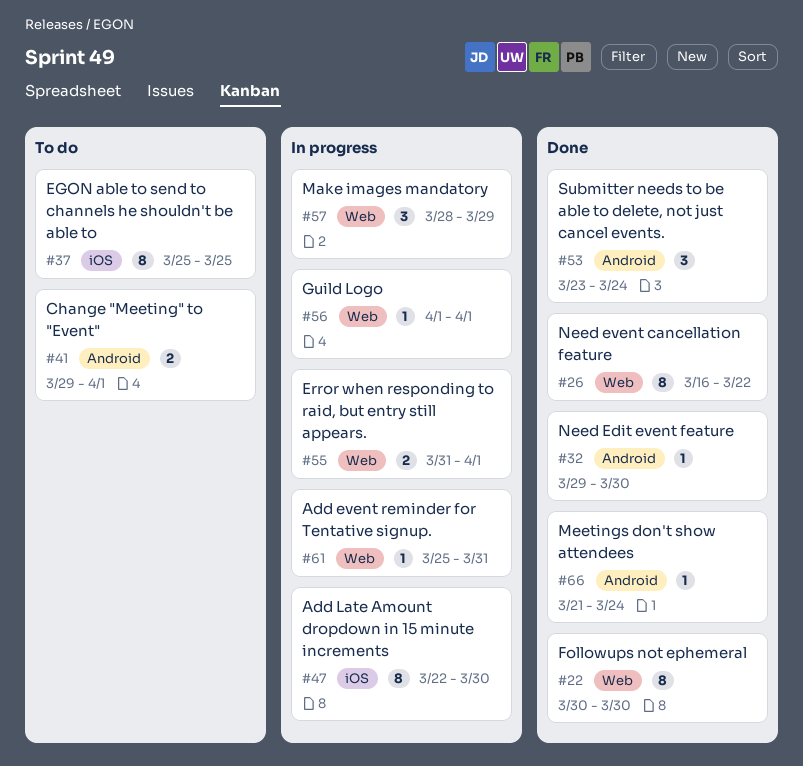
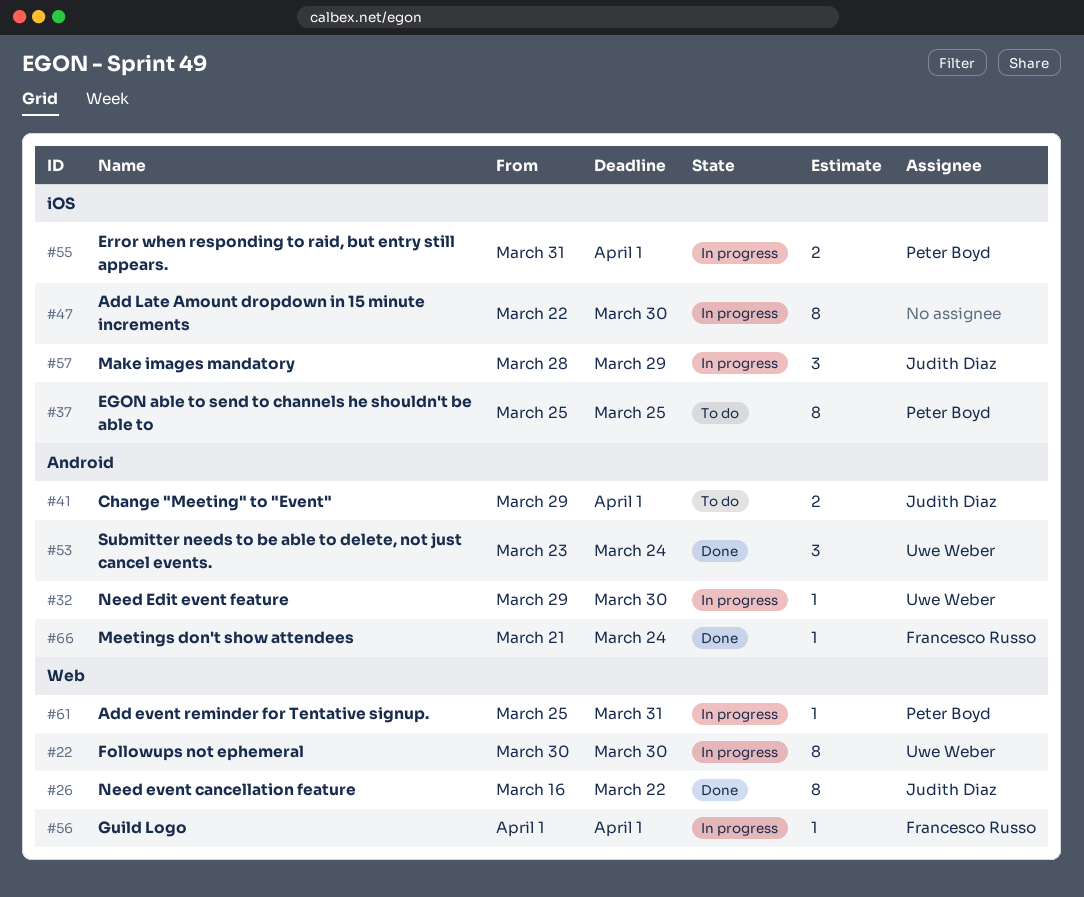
#22, status: Done -> In progress
#32, status: Done -> In progress
#55, label: Web -> iOS
#57, label: Web -> iOS

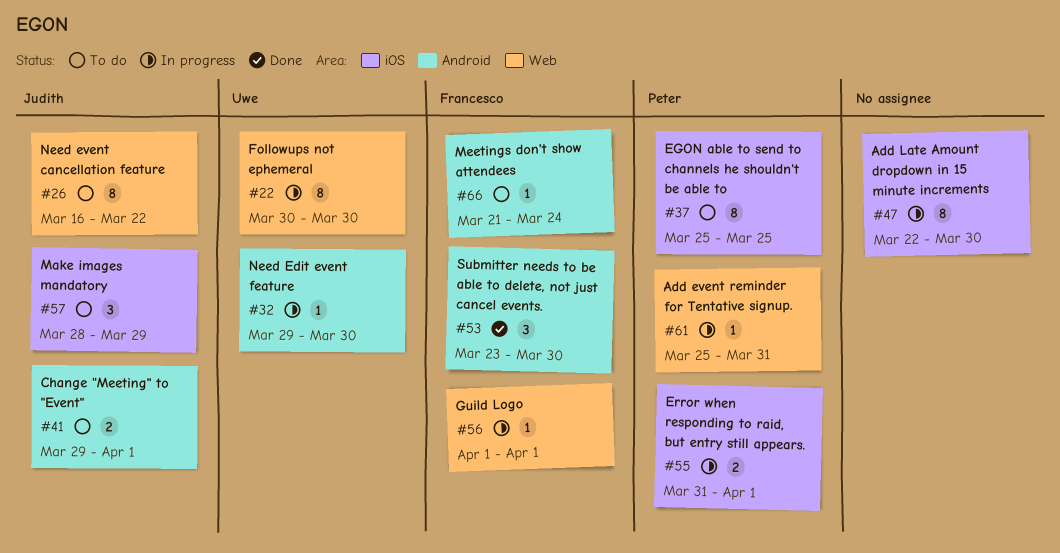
#26, status: Done -> To do
#53, owner: Uwe Weber -> Francesco Russo
#53, due: Mar 24 -> Mar 30
#57, status: In progress -> To do
#66, status: Done -> To do

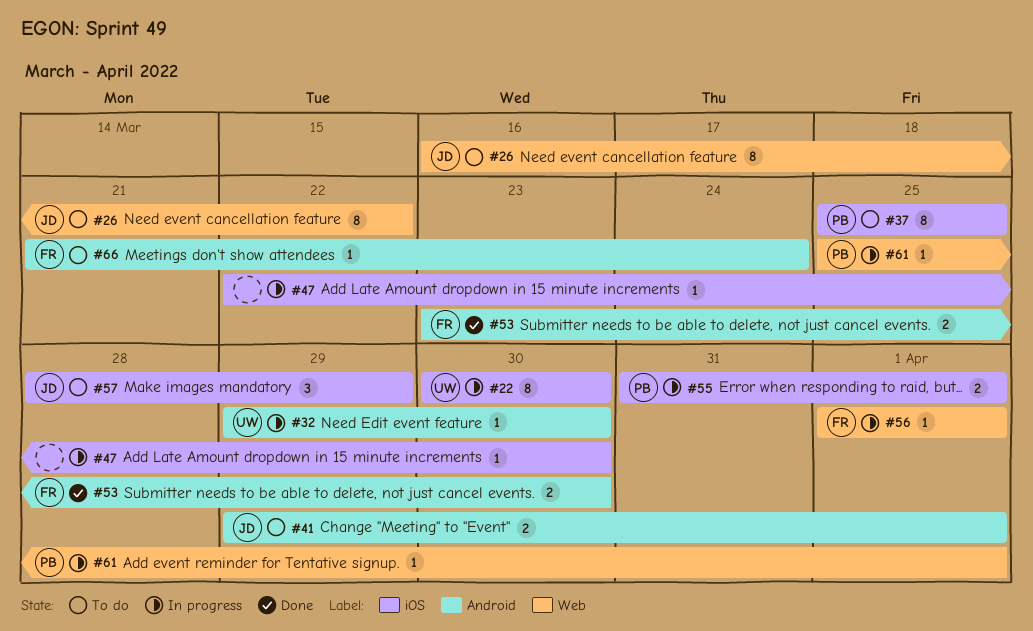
#22, label: Web -> iOS
#47, estimate: 8 -> 1
#53, estimate: 3 -> 2
#61, due: Mar 31 -> Apr 1

